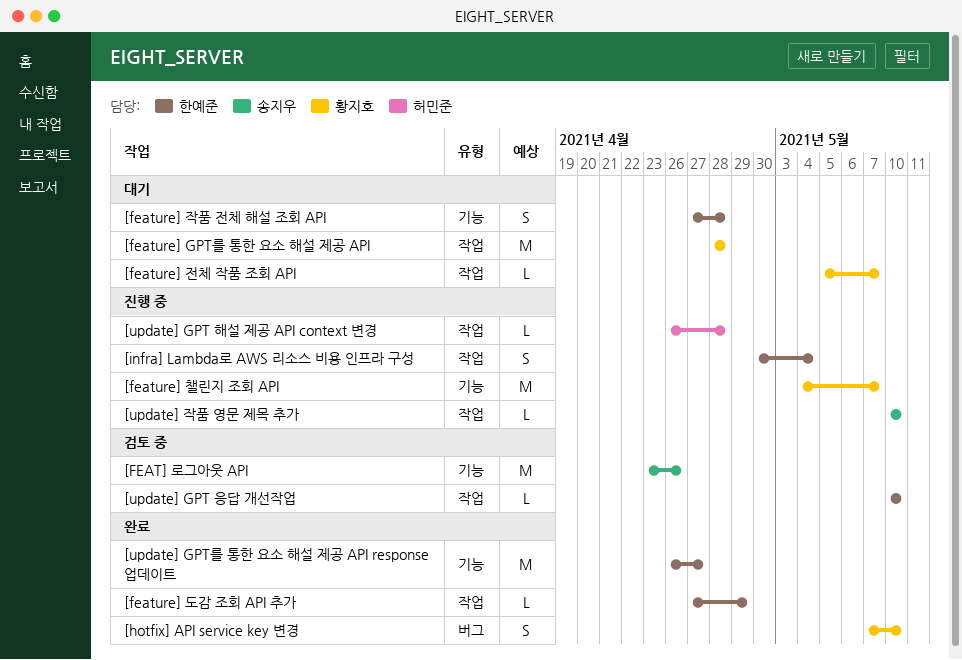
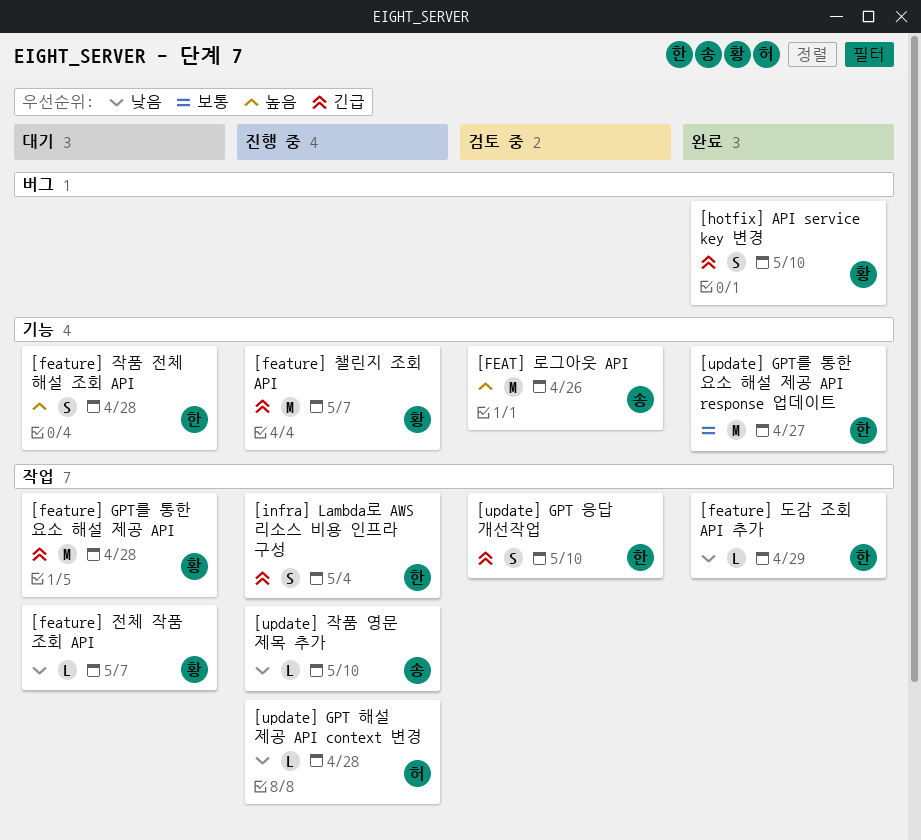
[update] GPT 응답 개선작업, estimate: L -> S

